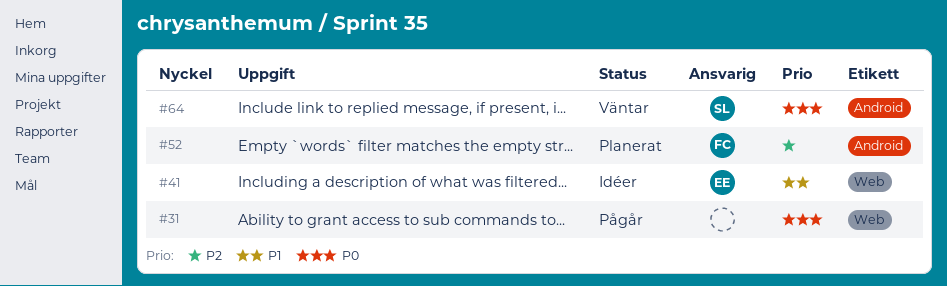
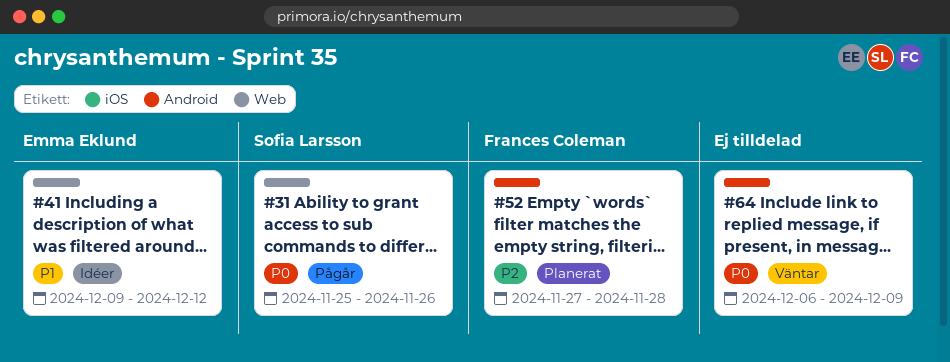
#31, owner: none -> Sofia Larsson
#64, owner: Sofia Larsson -> none

